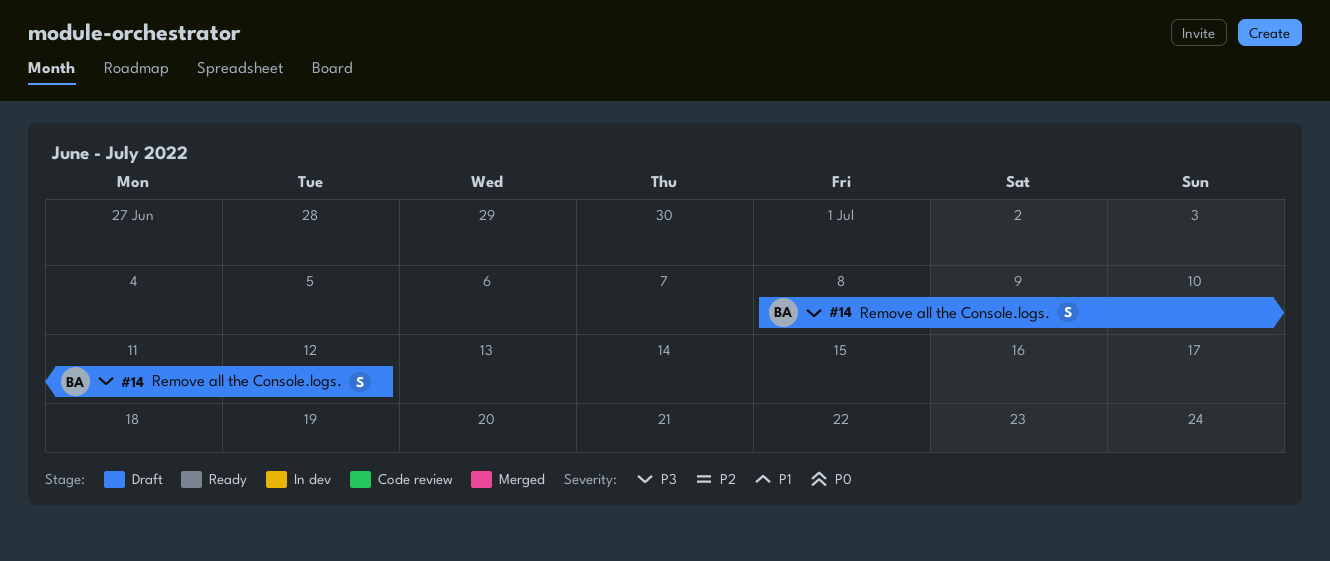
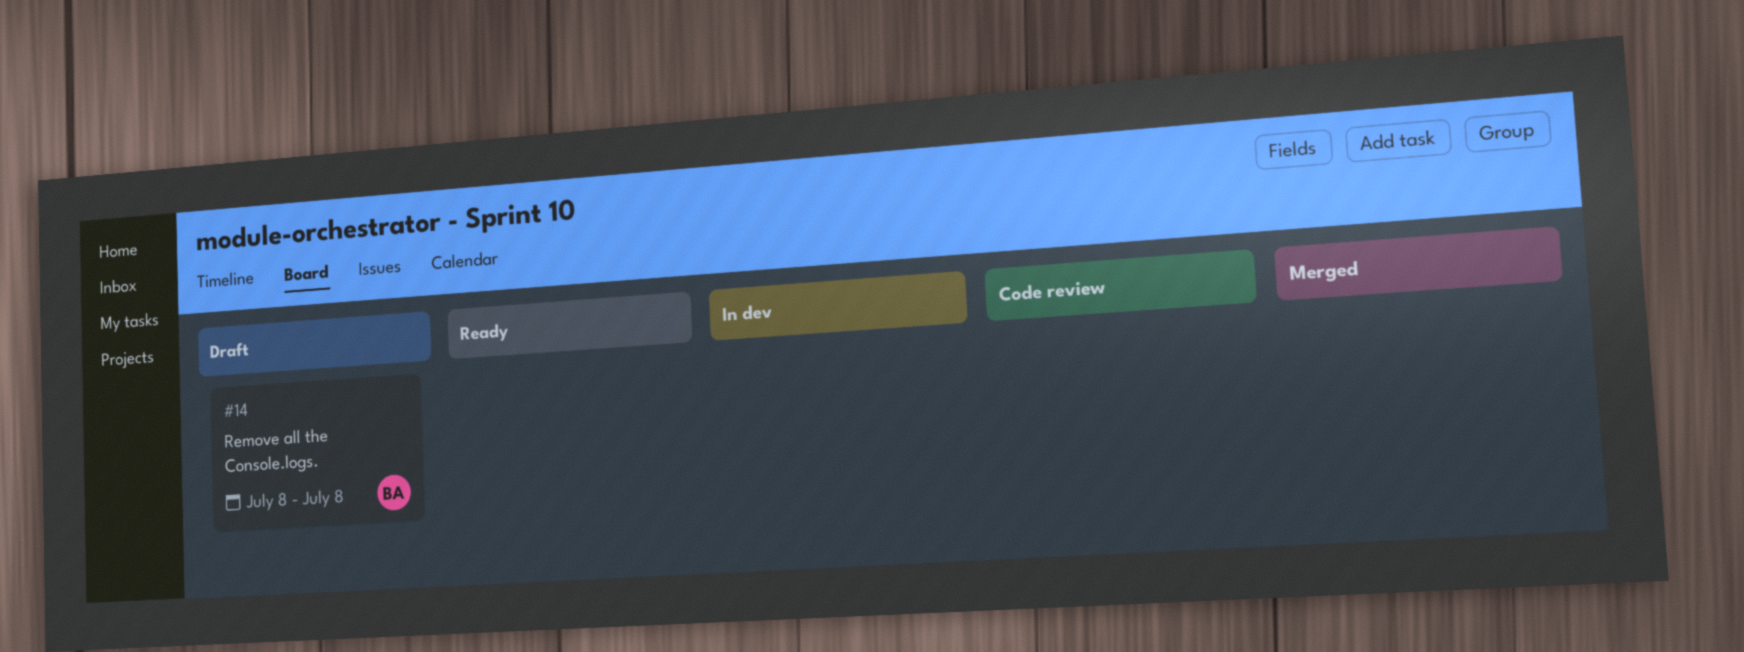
#14, due: Jul 12 -> Jul 8

